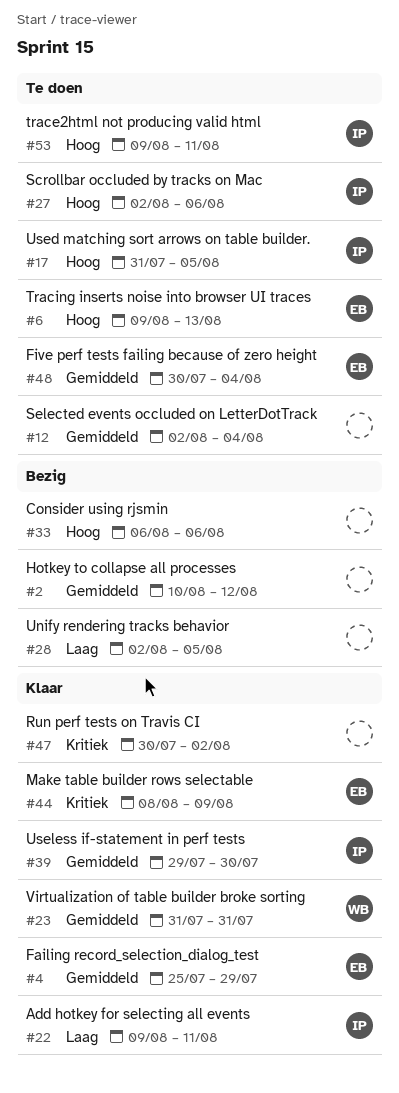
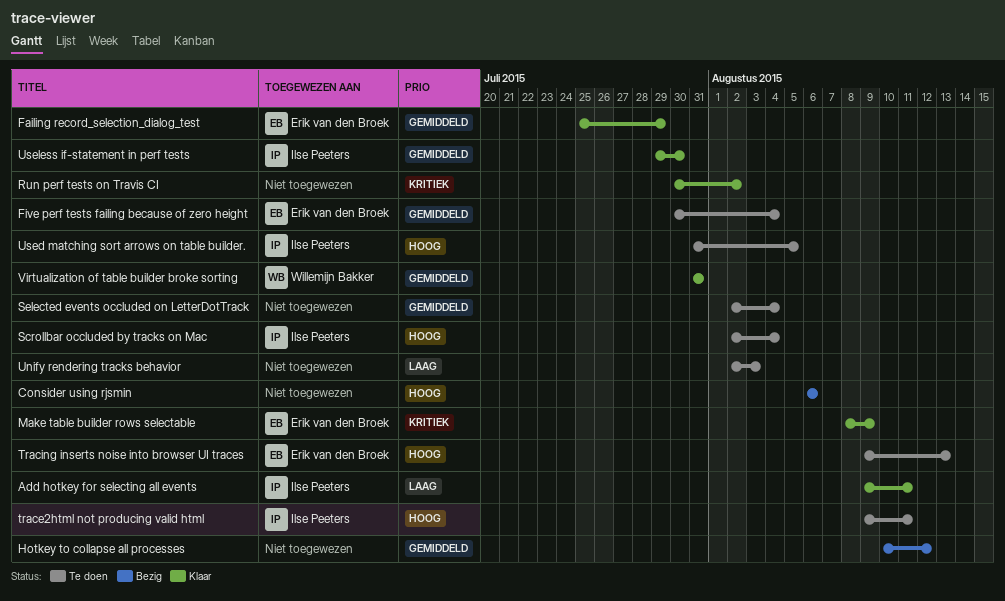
Scrollbar occluded by tracks on Mac, due: Aug 6 -> Aug 4
Unify rendering tracks behavior, status: Bezig -> Te doen
Unify rendering tracks behavior, due: Aug 5 -> Aug 3

